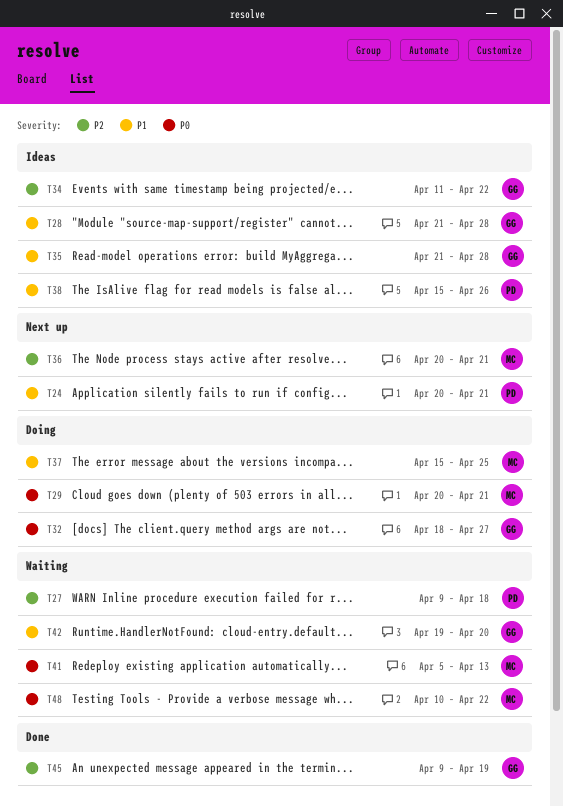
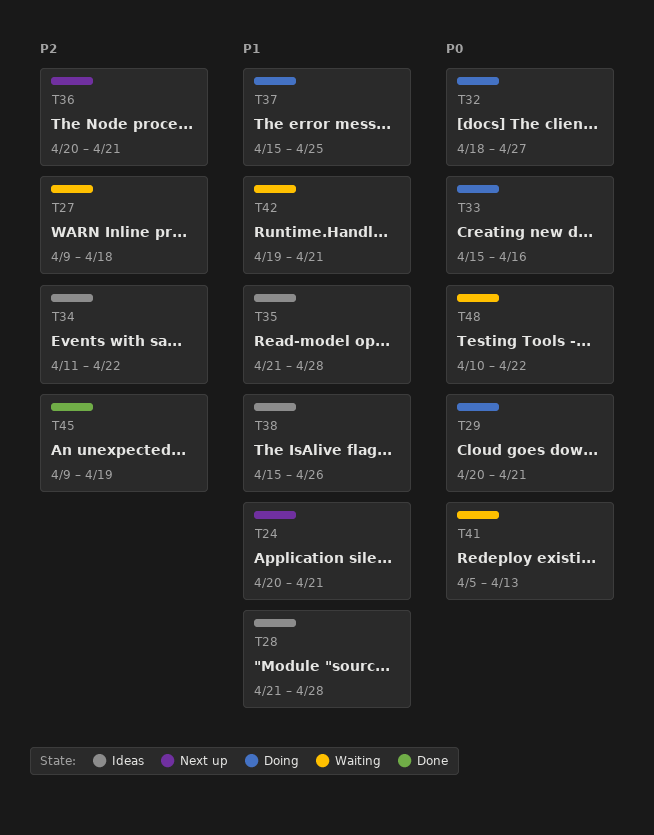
T33: none -> present
T42, due: Apr 20 -> Apr 21

